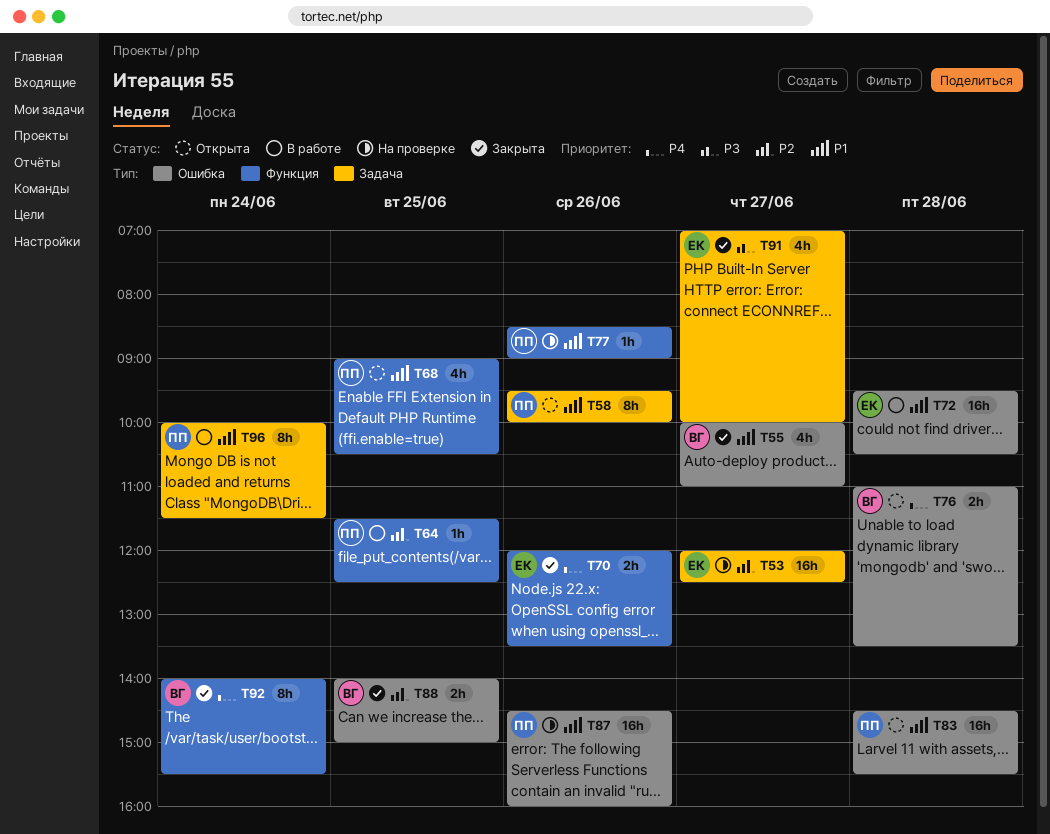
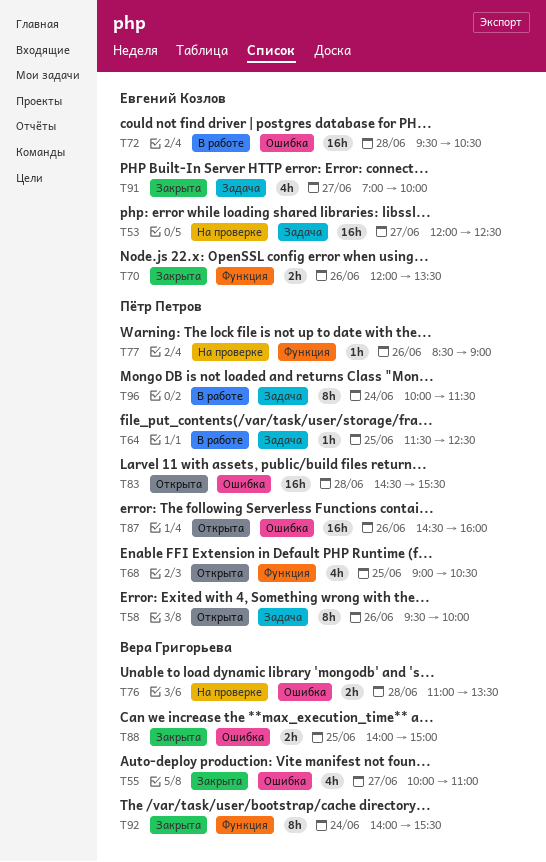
T64, label: Функция -> Задача
T76, status: Открыта -> На проверке
T87, status: На проверке -> Открыта

